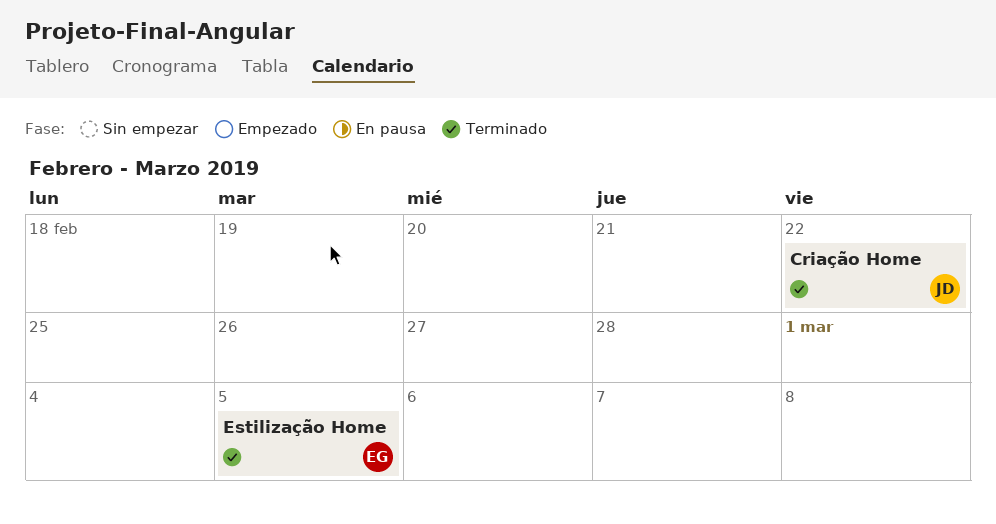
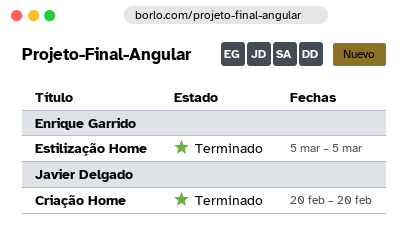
Criação Home, due: Feb 22 -> Feb 20

